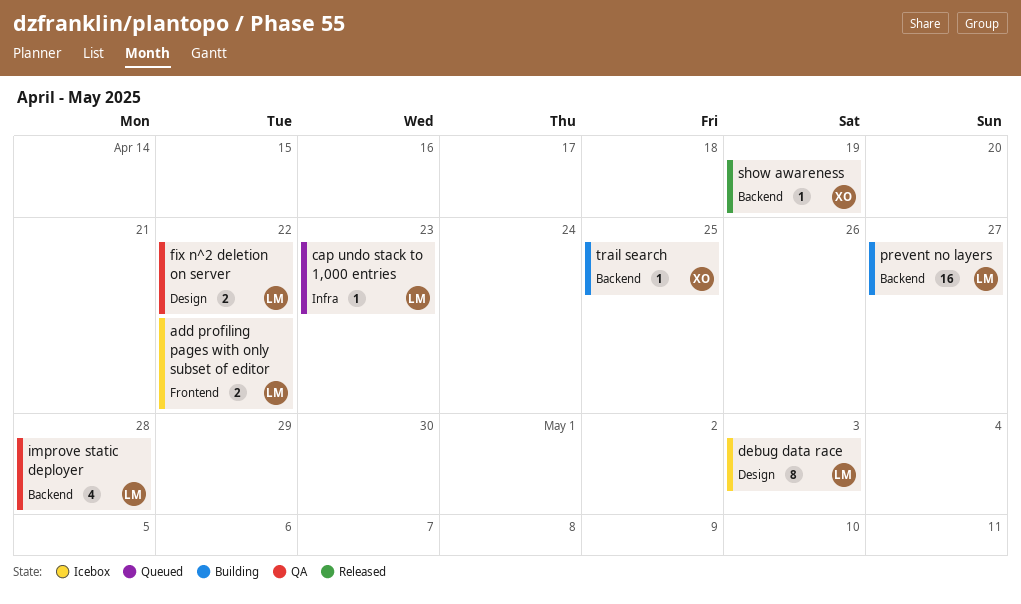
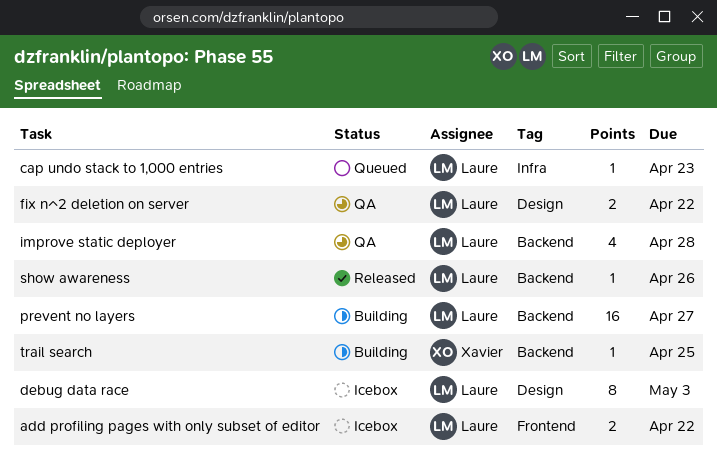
show awareness, owner: Xavier -> Laure
show awareness, due: Apr 19 -> Apr 26

